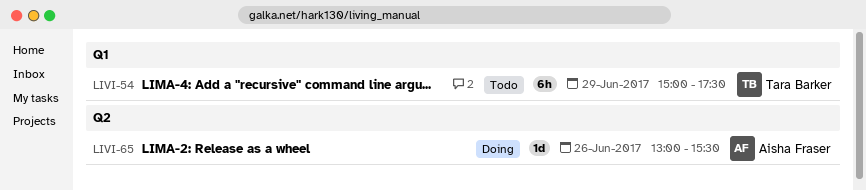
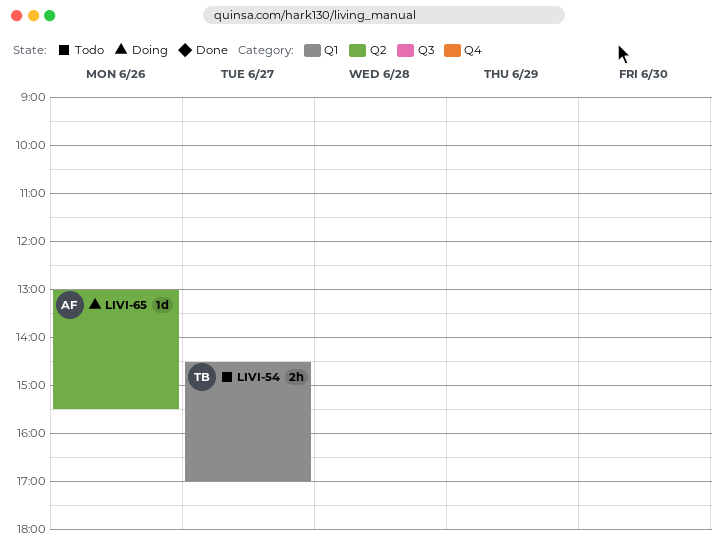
LIVI-54, estimate: 6h -> 2h
LIVI-54, day: Jun 29 -> Jun 27
LIVI-54, begins: 15:00 -> 14:30
LIVI-54, ends: 17:30 -> 17:00

